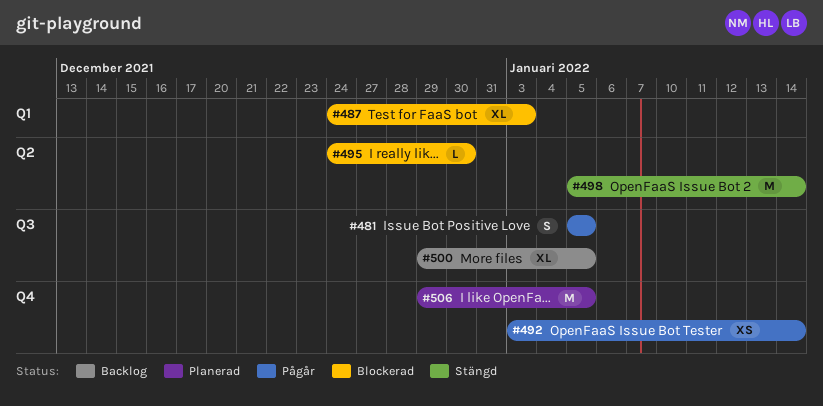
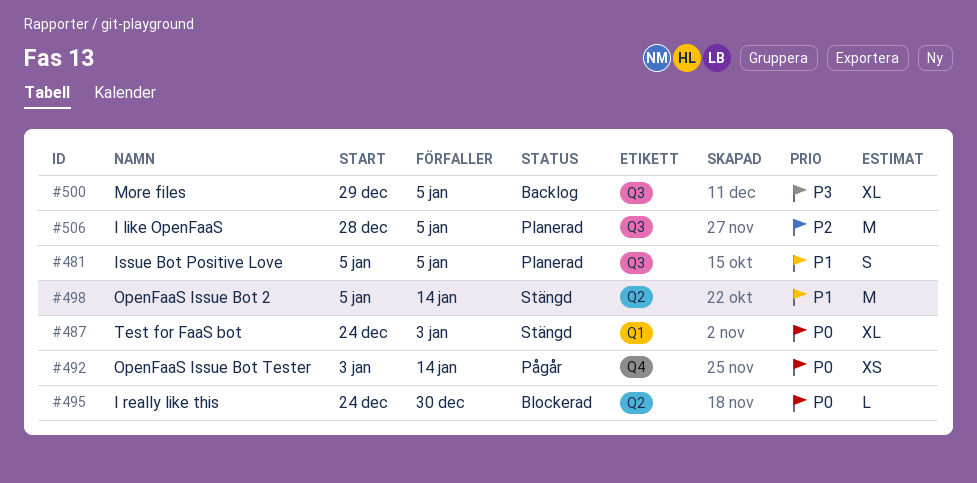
#481, status: Pågår -> Planerad
#487, status: Blockerad -> Stängd
#506, label: Q4 -> Q3
#506, start: Dec 29 -> Dec 28

